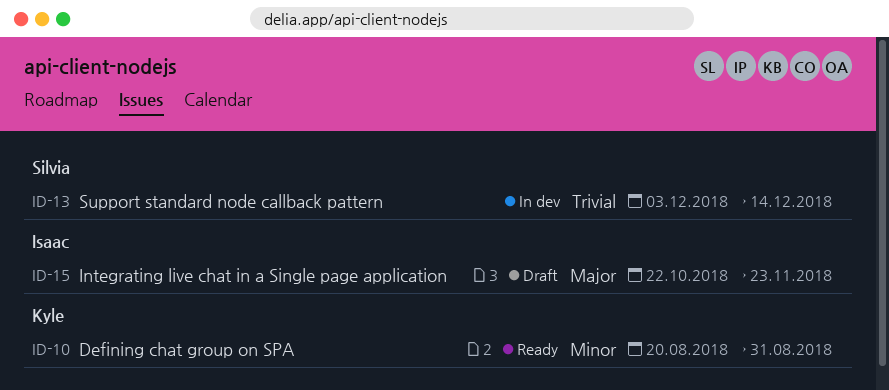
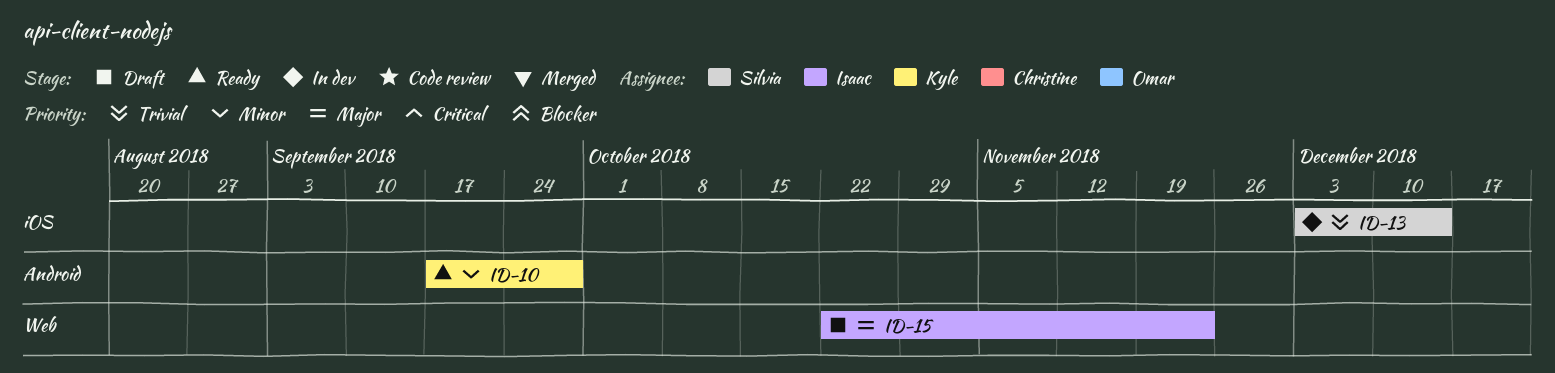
ID-10, start: Aug 20 -> Sep 17
ID-10, due: Aug 31 -> Sep 28

